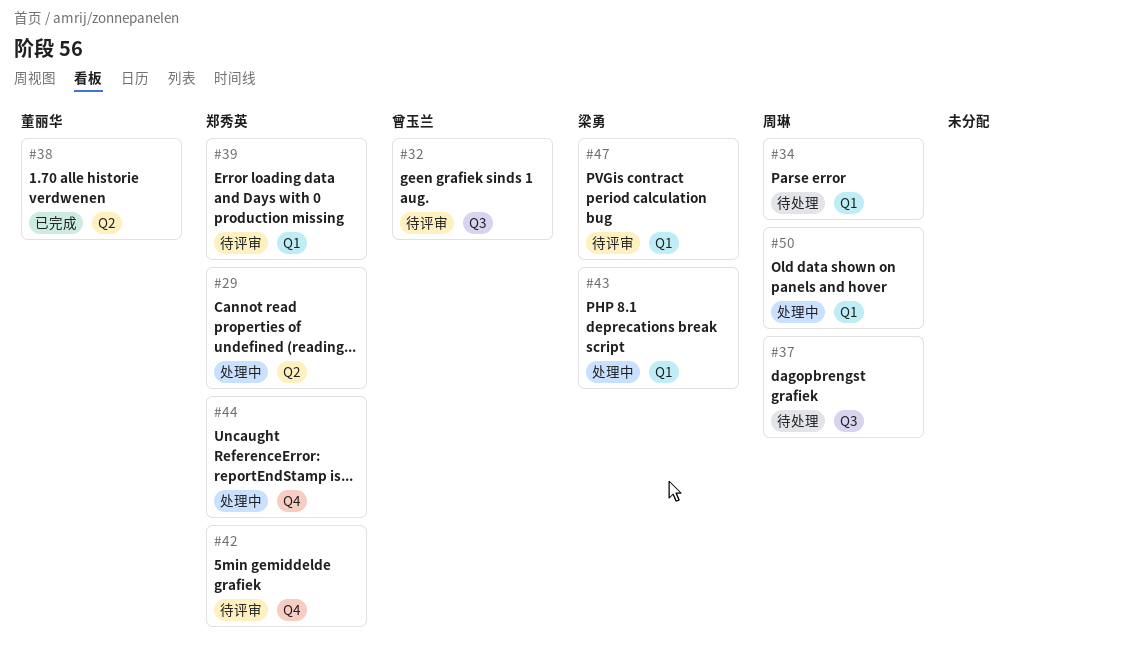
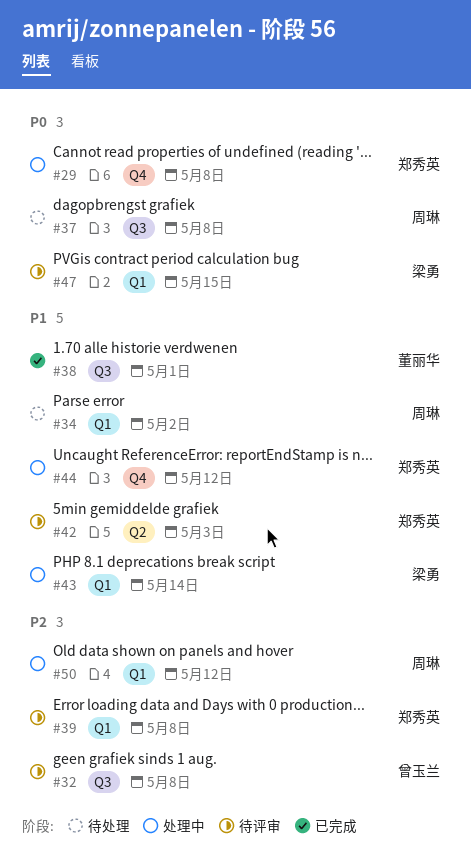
#29, label: Q2 -> Q4
#38, label: Q2 -> Q3
#42, label: Q4 -> Q2

